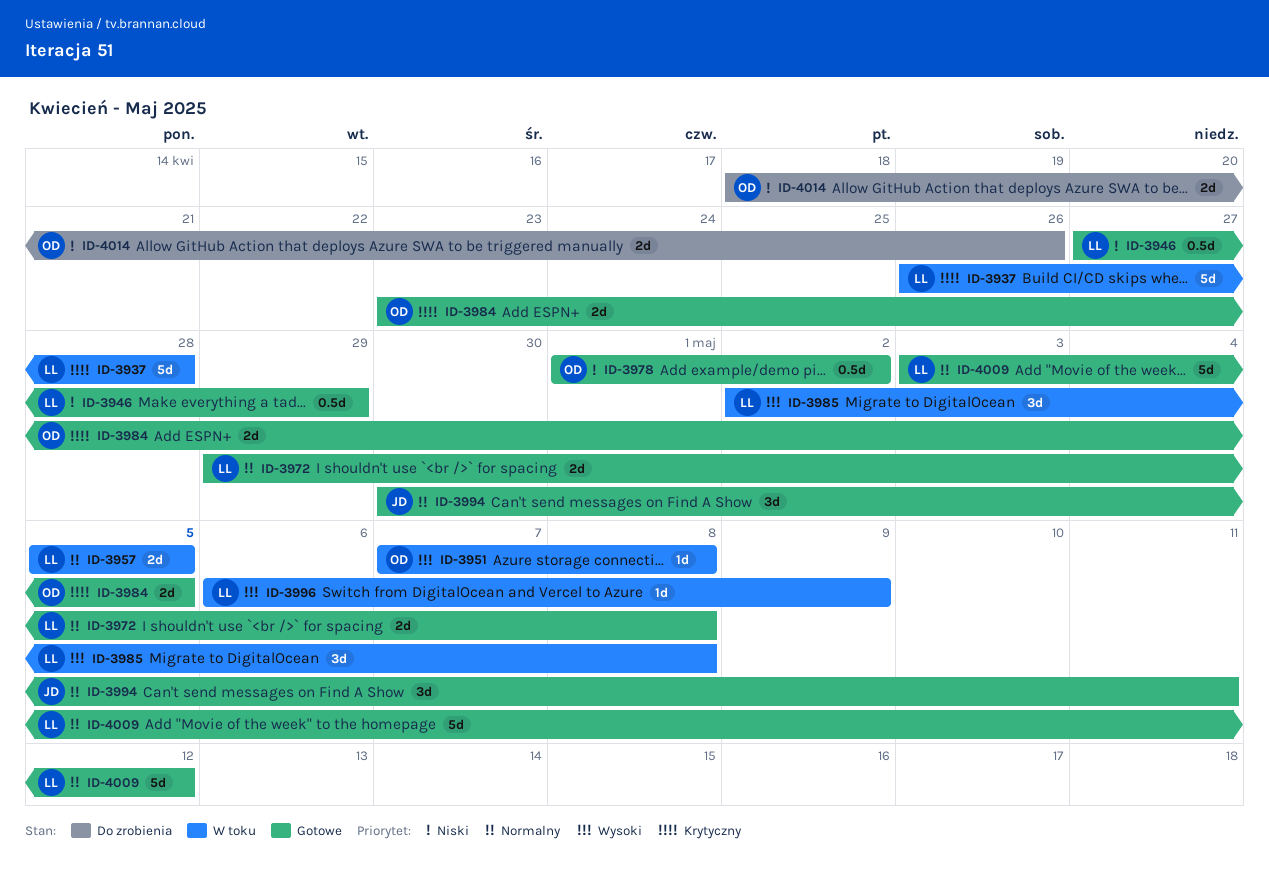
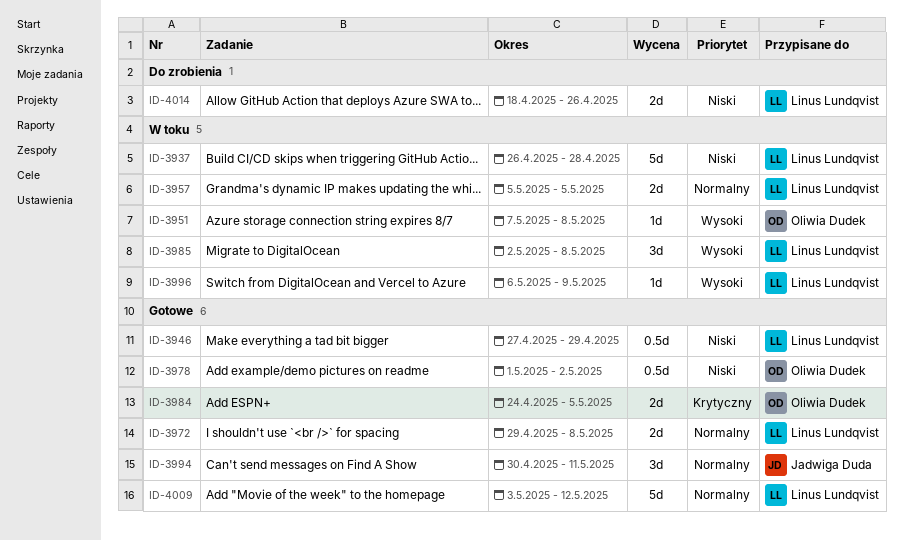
ID-3937, priority: Krytyczny -> Niski
ID-3984, start: Apr 23 -> Apr 24
ID-4014, owner: Oliwia Dudek -> Linus Lundqvist

